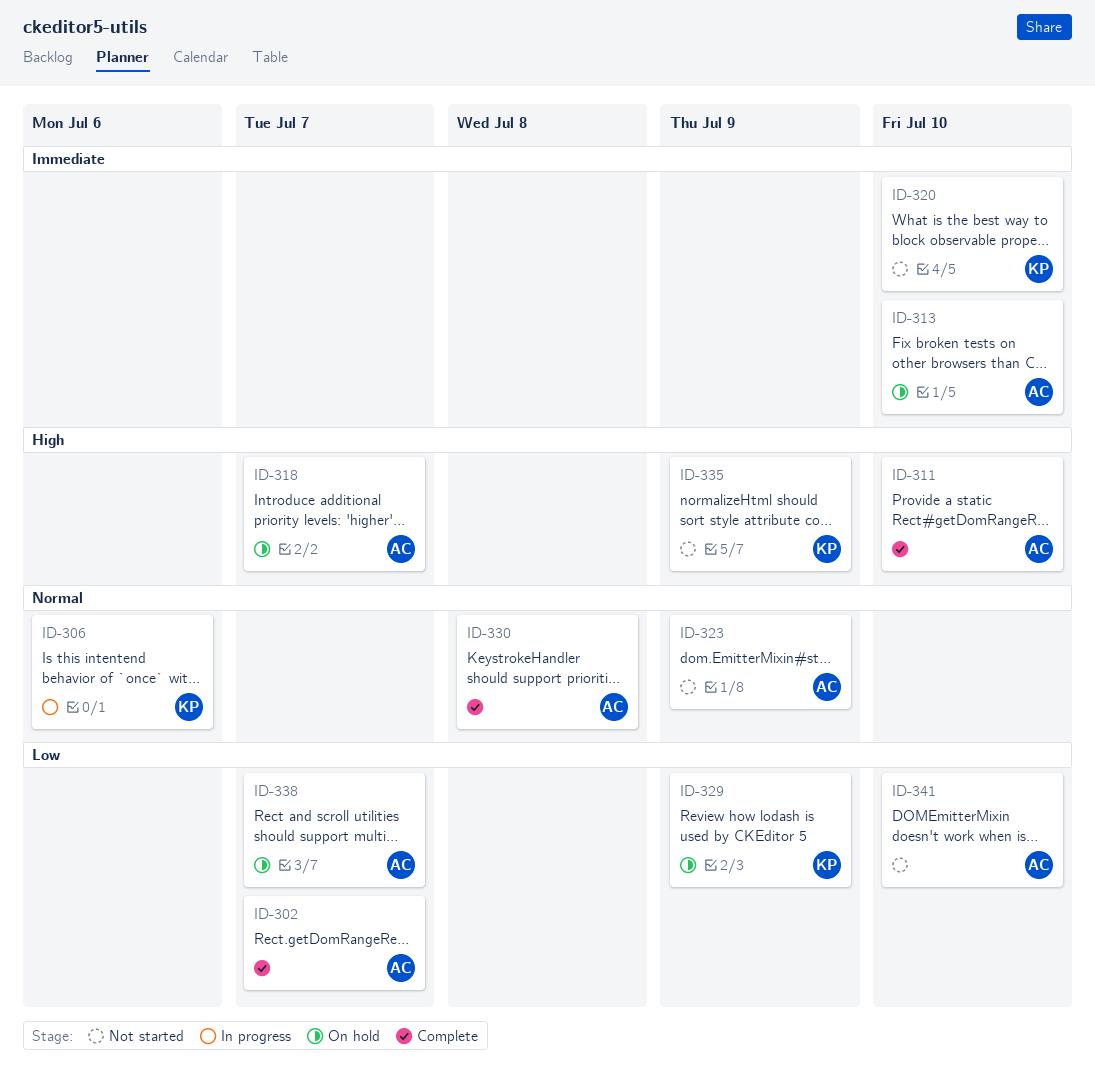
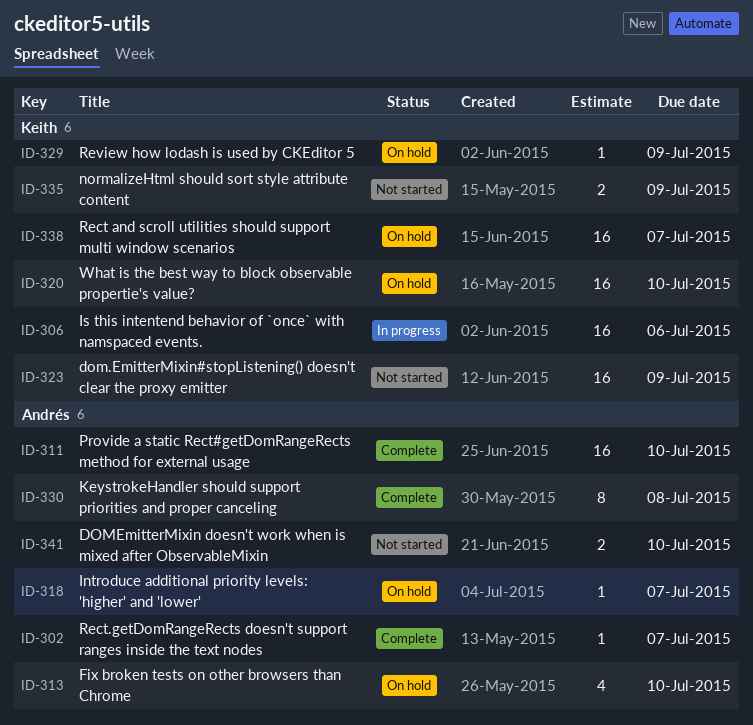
ID-320, status: Not started -> On hold
ID-323, owner: Andrés -> Keith
ID-338, owner: Andrés -> Keith

